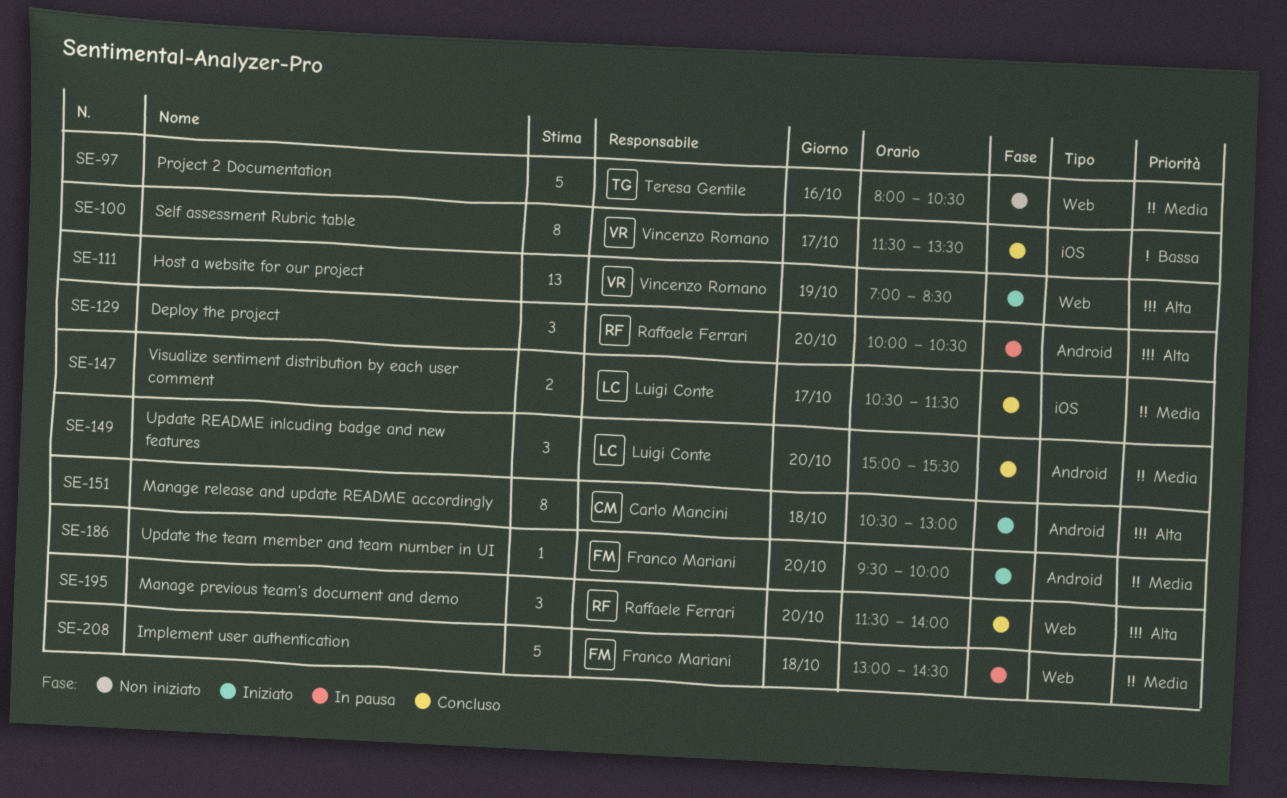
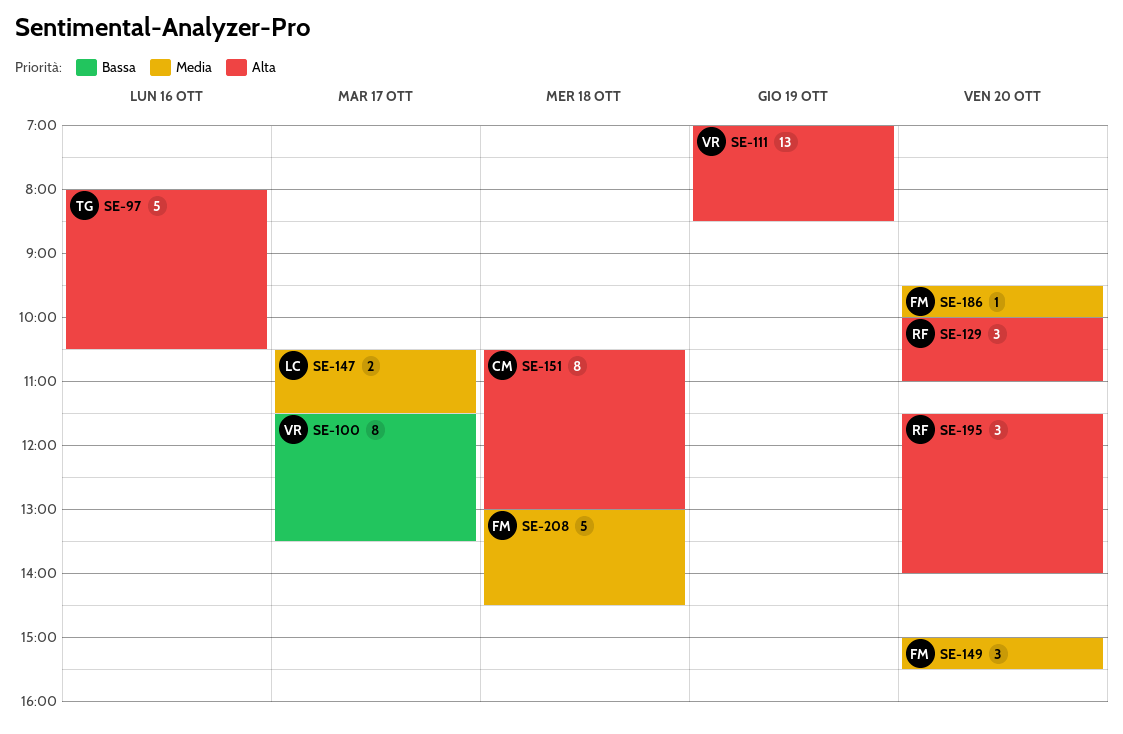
SE-97, priority: Media -> Alta
SE-129, ends: 10:30 -> 11:00
SE-149, owner: Luigi Conte -> Franco Mariani

